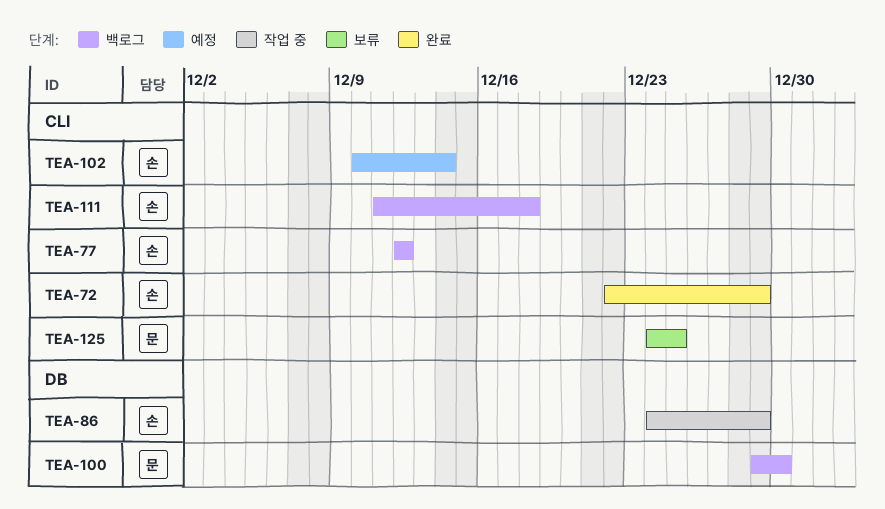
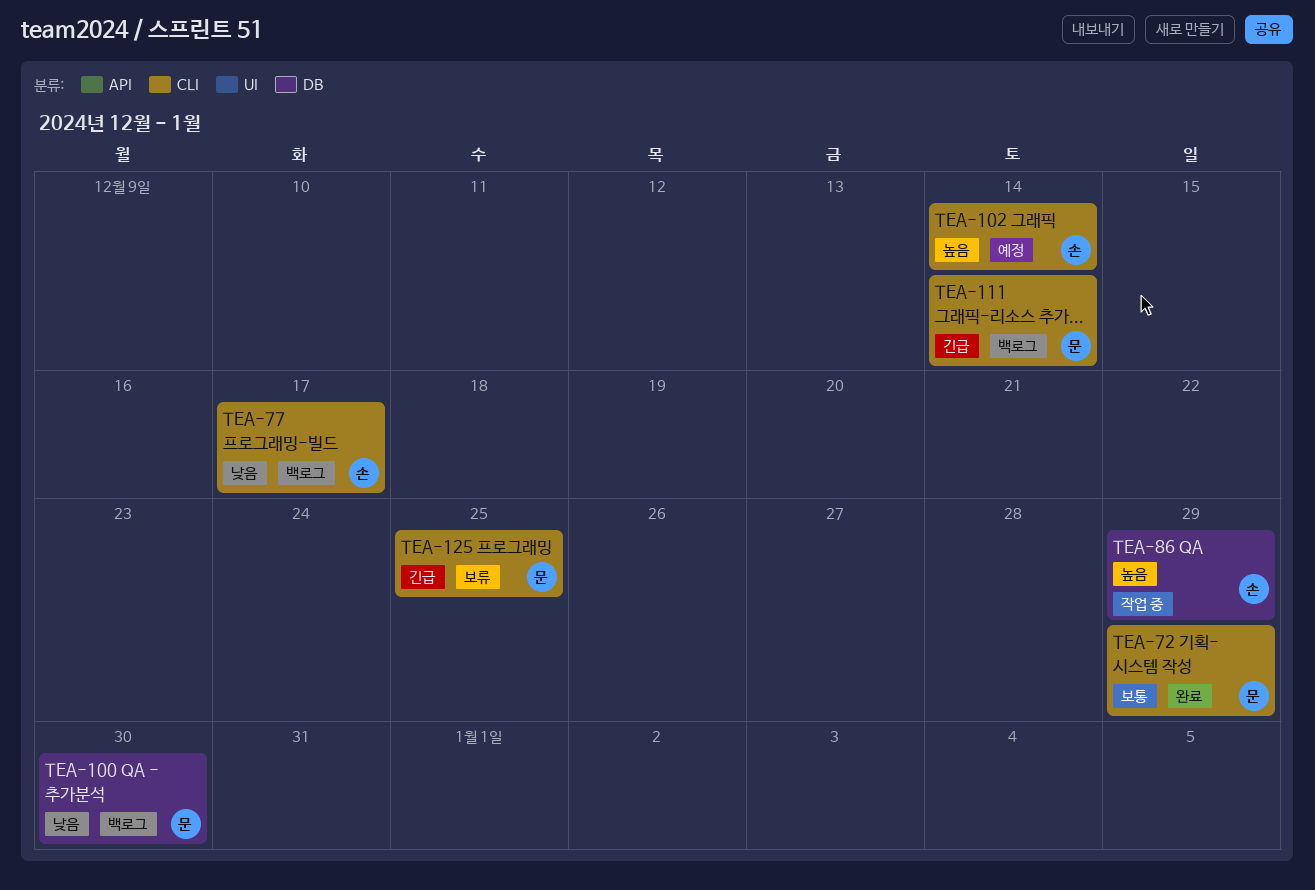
TEA-72, owner: 손 -> 문
TEA-77, due: Dec 12 -> Dec 17
TEA-111, owner: 손 -> 문
TEA-111, due: Dec 18 -> Dec 14

